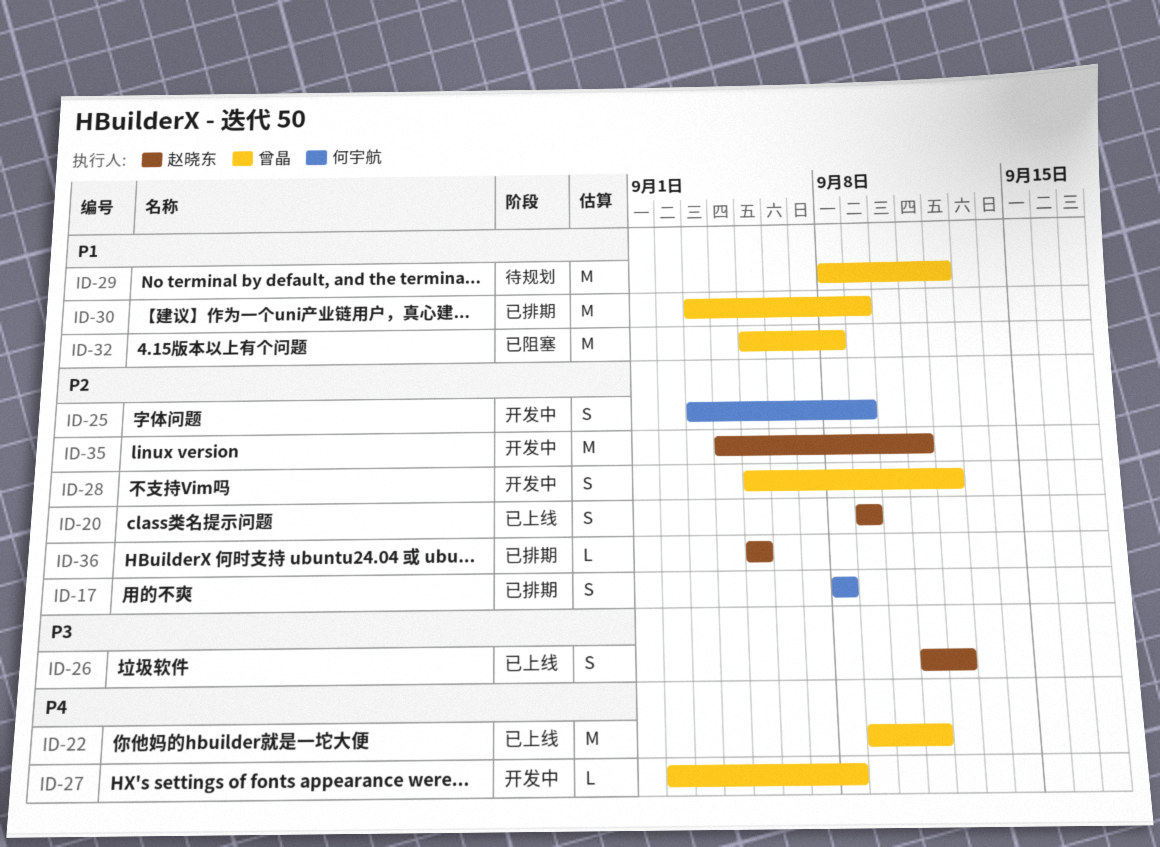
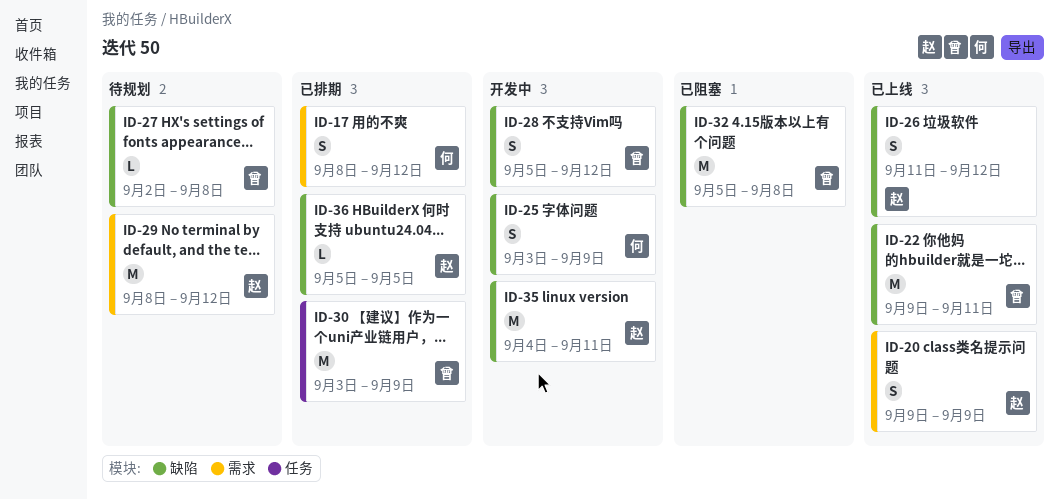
ID-17, due: Sep 8 -> Sep 12
ID-27, status: 开发中 -> 待规划
ID-29, owner: 曾晶 -> 赵晓东

